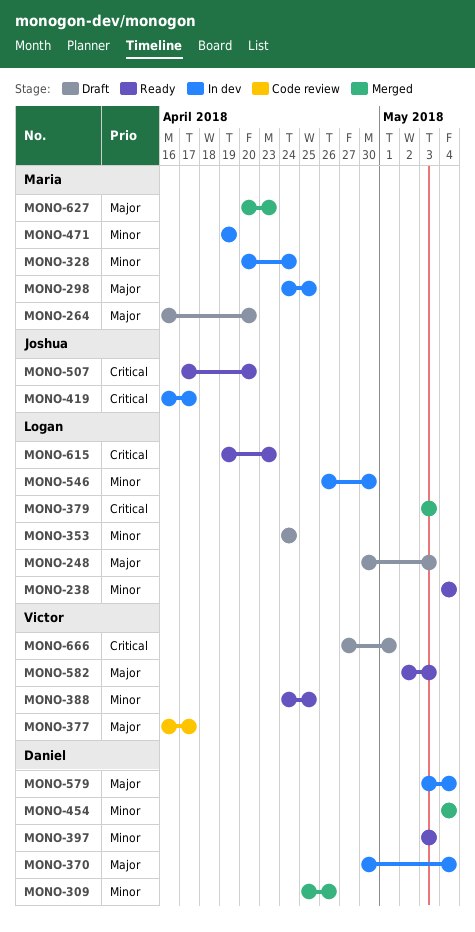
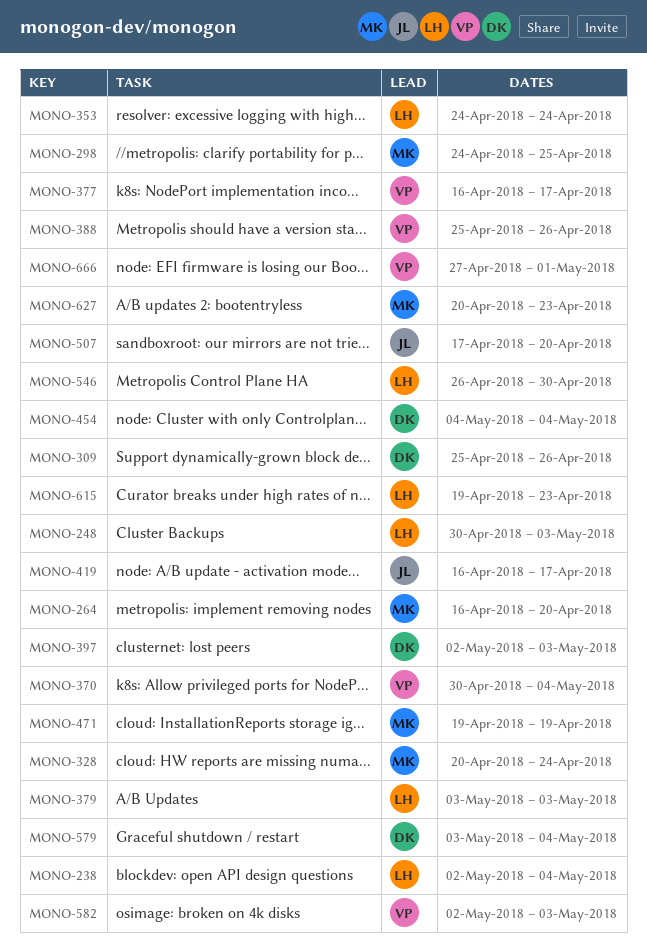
MONO-238, start: May 4 -> May 2
MONO-370, owner: Daniel -> Victor
MONO-388, start: Apr 24 -> Apr 25
MONO-388, due: Apr 25 -> Apr 26
MONO-397, start: May 3 -> May 2

